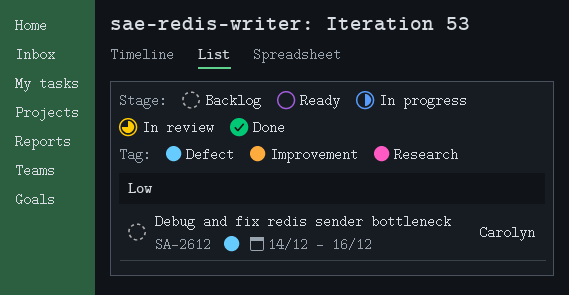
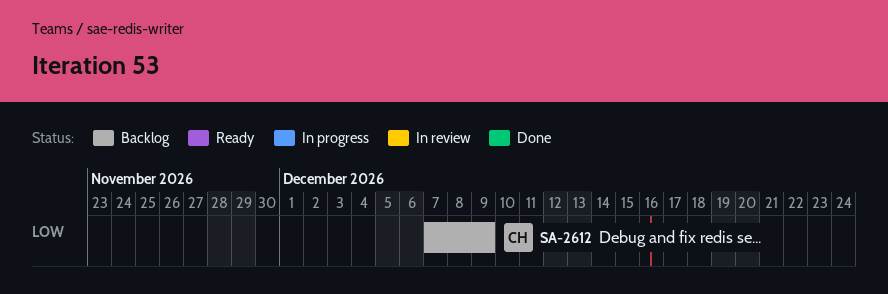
SA-2612, start: Dec 14 -> Dec 7
SA-2612, due: Dec 16 -> Dec 9

